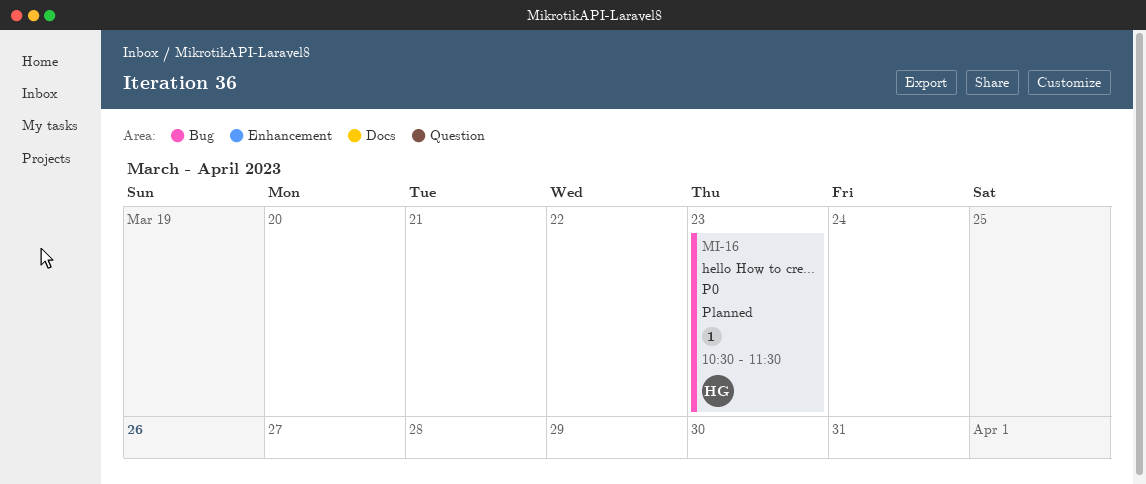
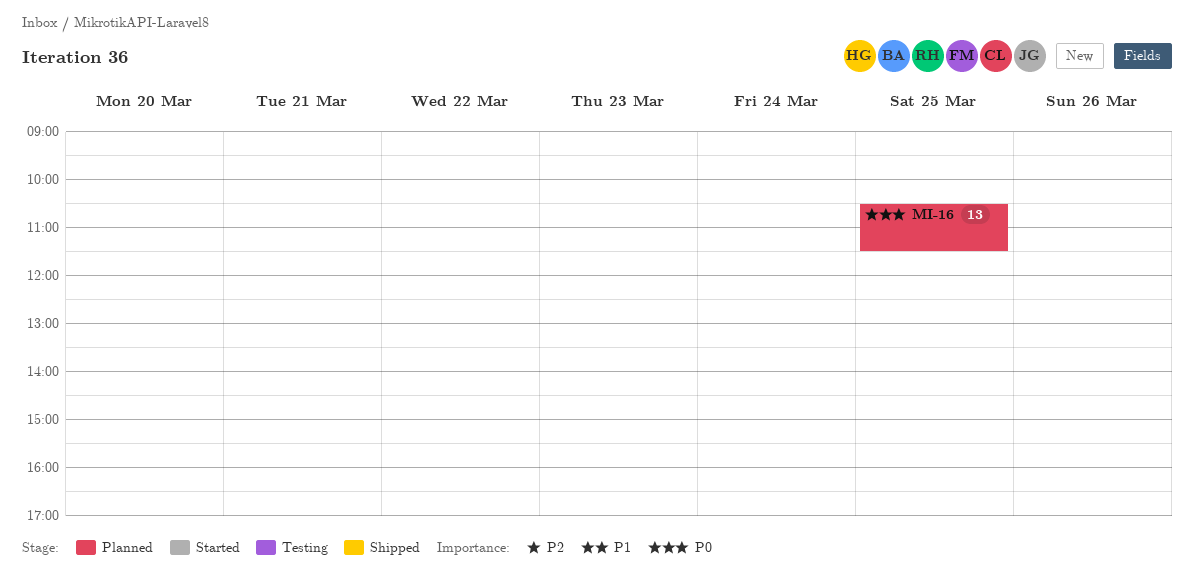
MI-16, estimate: 1 -> 13
MI-16, day: Mar 23 -> Mar 25

